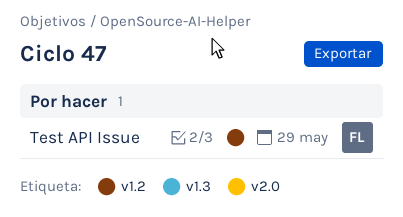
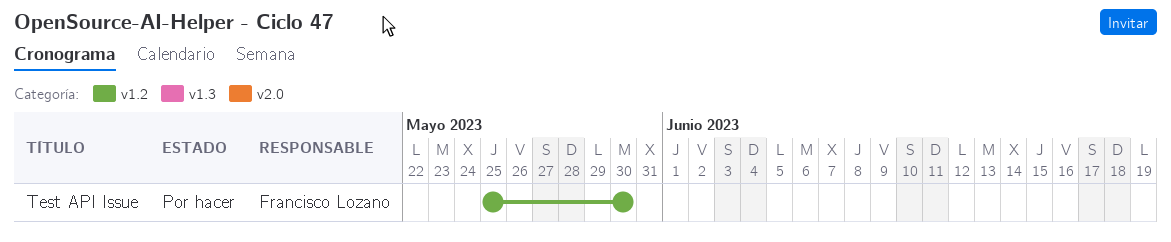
Test API Issue, due: May 29 -> May 30

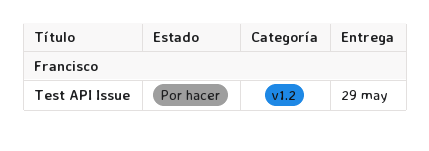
Test API Issue, due: May 30 -> May 29

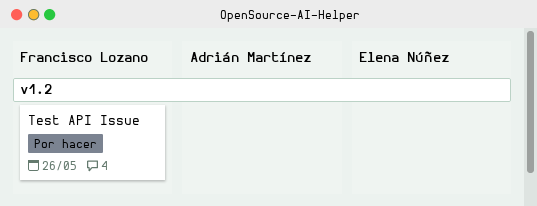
Test API Issue, due: May 29 -> May 26

